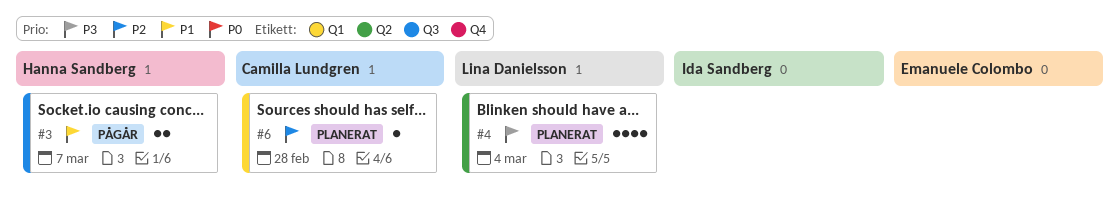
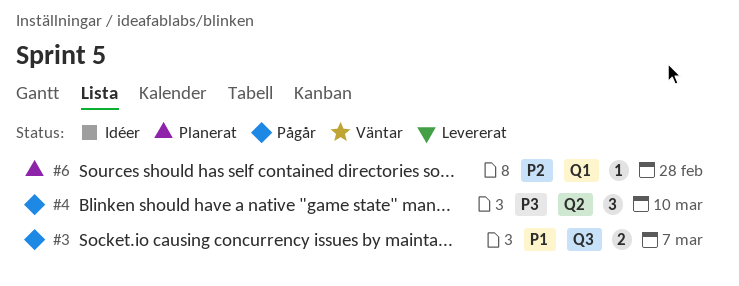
#4, status: Planerat -> Pågår
#4, estimate: 4 -> 3
#4, due: Mar 4 -> Mar 10

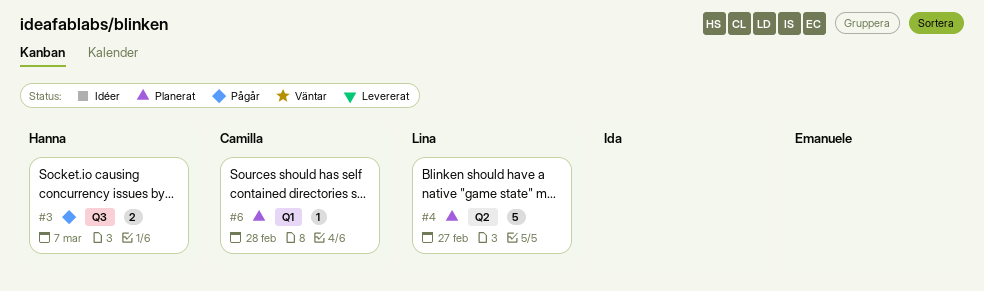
#4, status: Pågår -> Planerat
#4, estimate: 3 -> 5
#4, due: Mar 10 -> Feb 27

